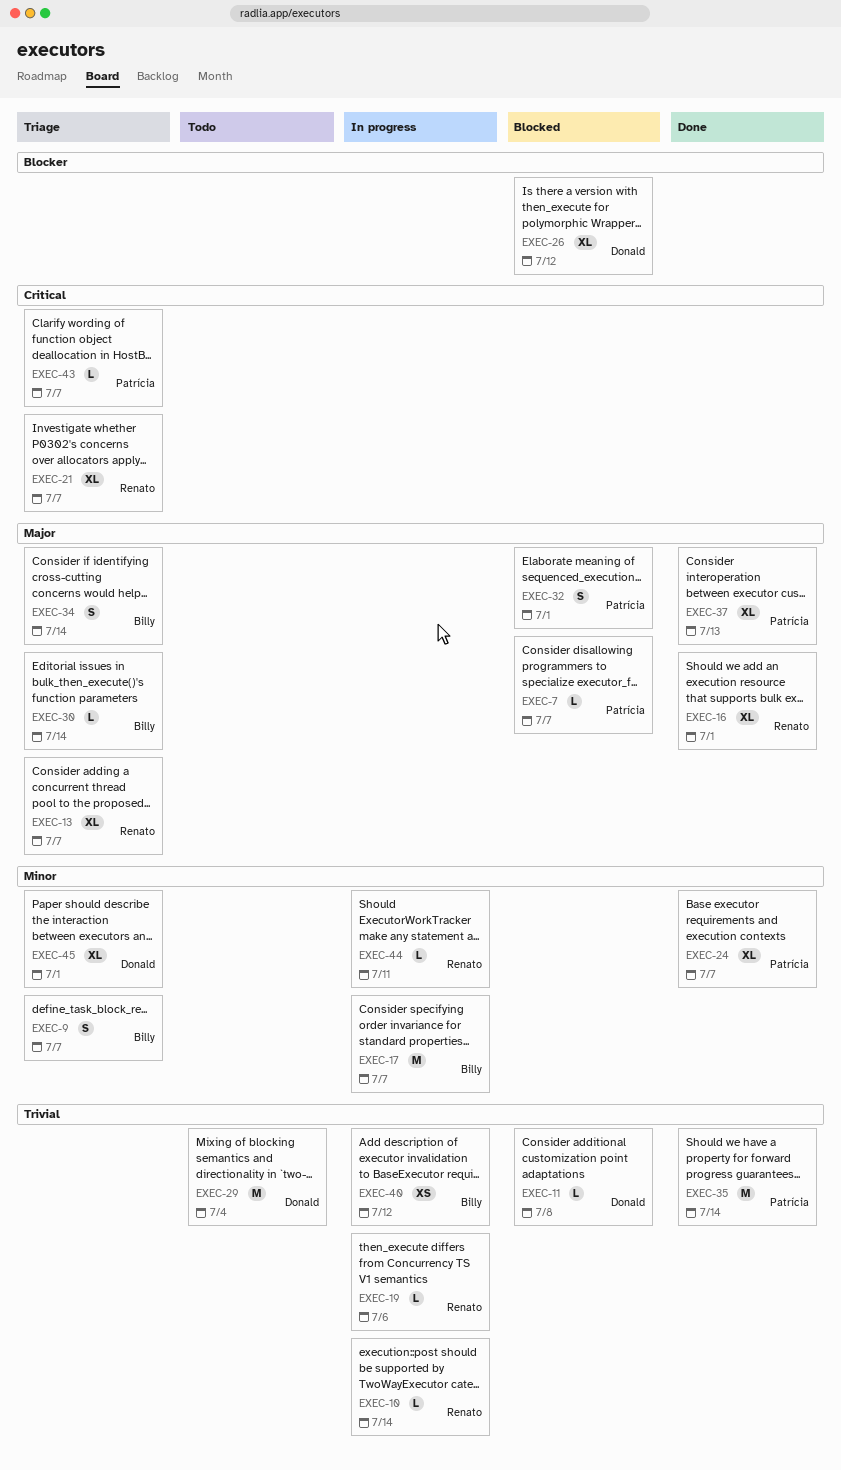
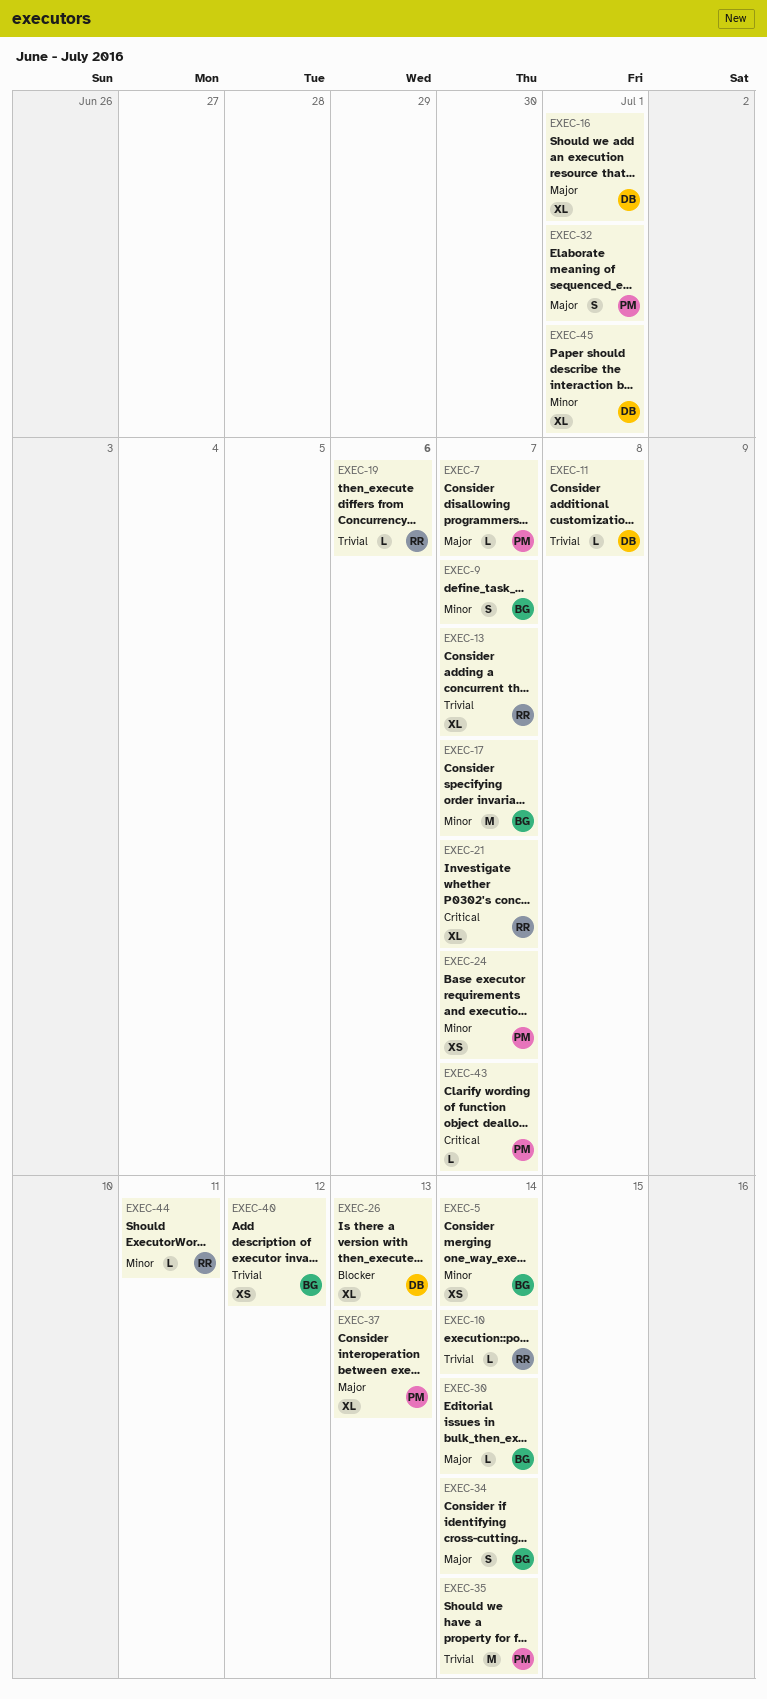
EXEC-5: none -> present
EXEC-13, priority: Major -> Trivial
EXEC-16, owner: Renato -> Donald
EXEC-24, estimate: XL -> XS
EXEC-26, due: Jul 12 -> Jul 13
EXEC-29: present -> none

